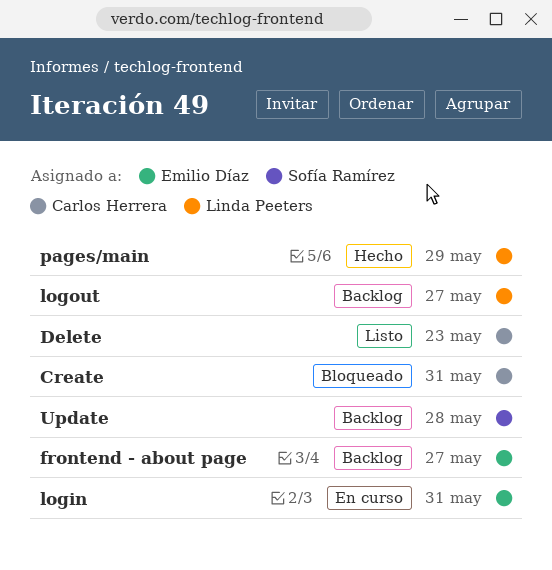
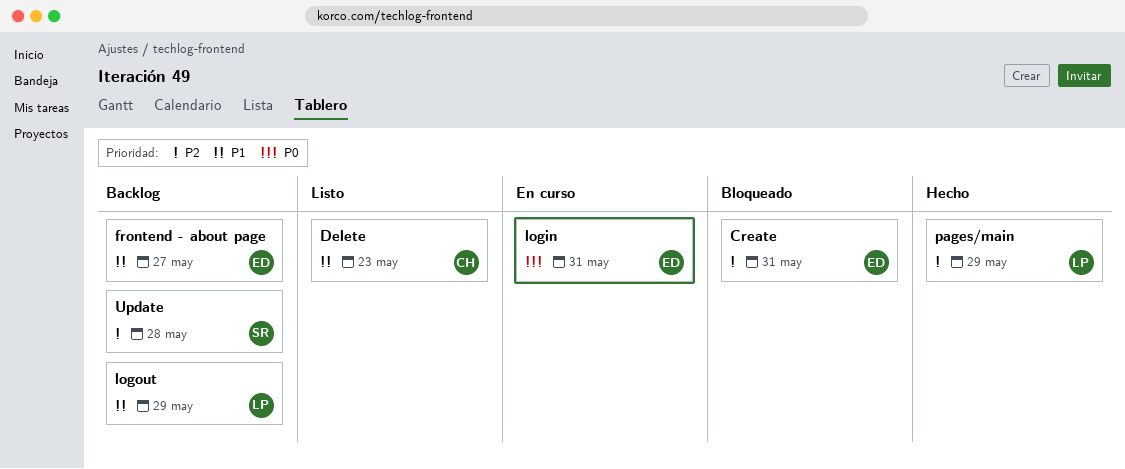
Create, owner: Carlos Herrera -> Emilio Díaz
logout, due: May 27 -> May 29

